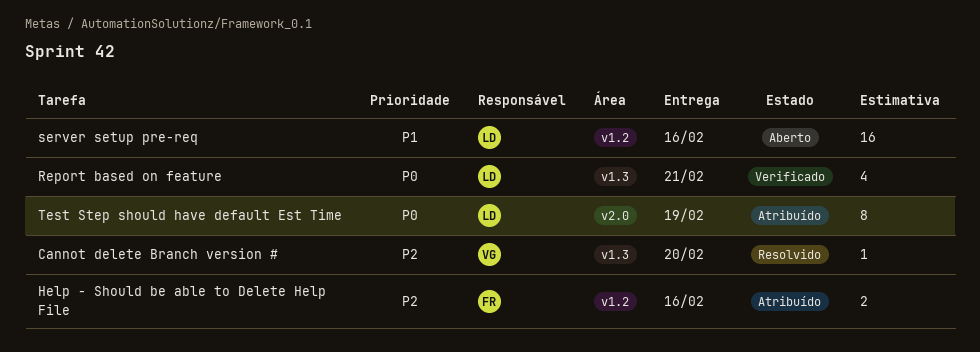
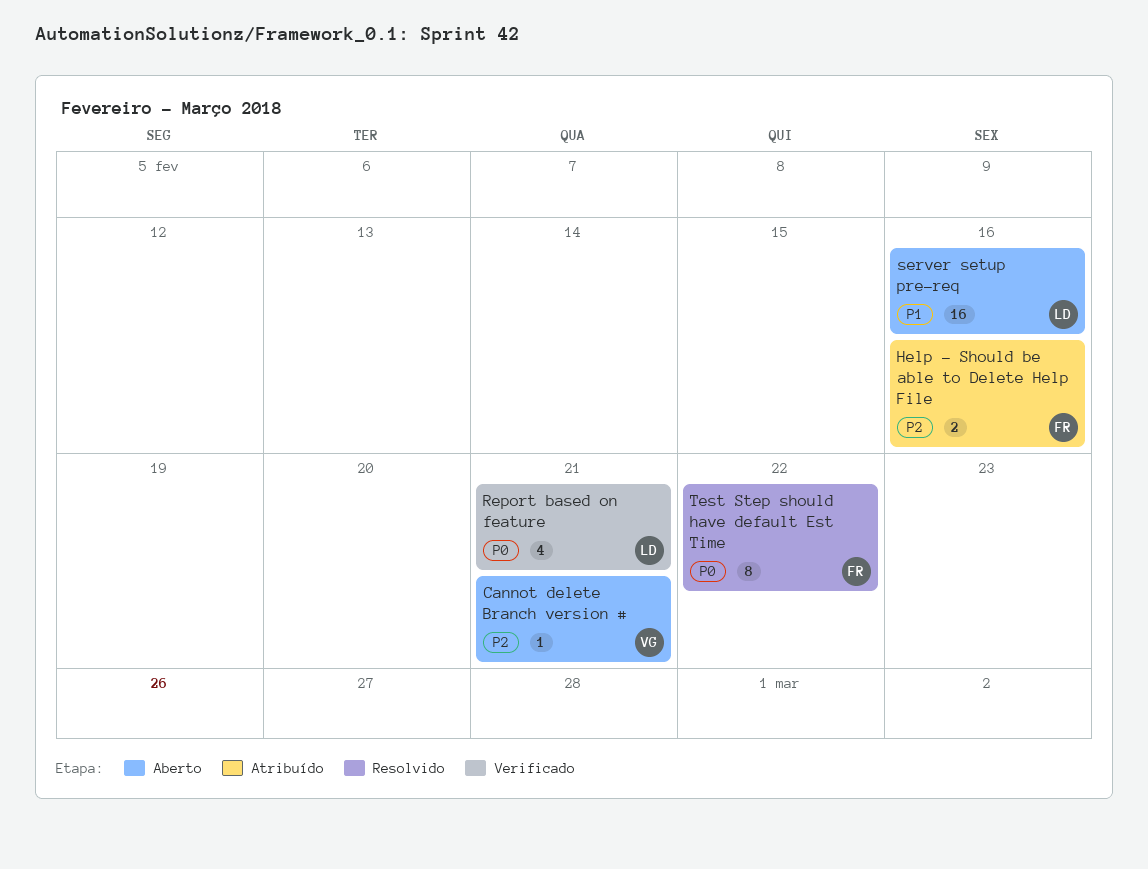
Cannot delete Branch version #, status: Resolvido -> Aberto
Cannot delete Branch version #, due: Feb 20 -> Feb 21
Test Step should have default Est Time, status: Atribuído -> Resolvido
Test Step should have default Est Time, owner: LD -> FR
Test Step should have default Est Time, due: Feb 19 -> Feb 22

